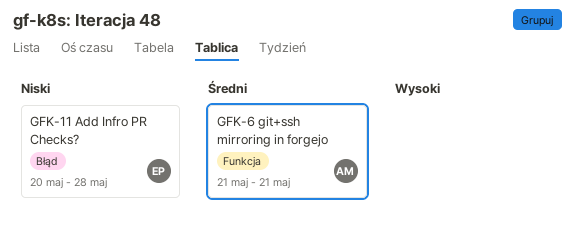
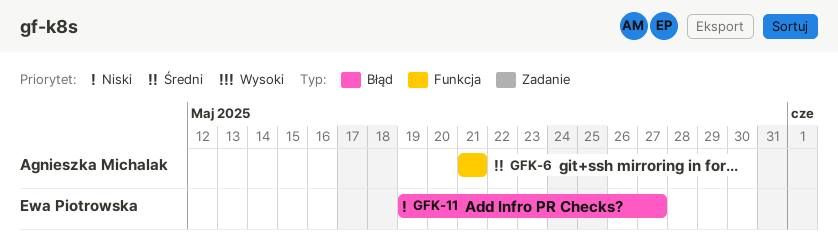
GFK-11, start: May 20 -> May 19
GFK-11, due: May 28 -> May 27

